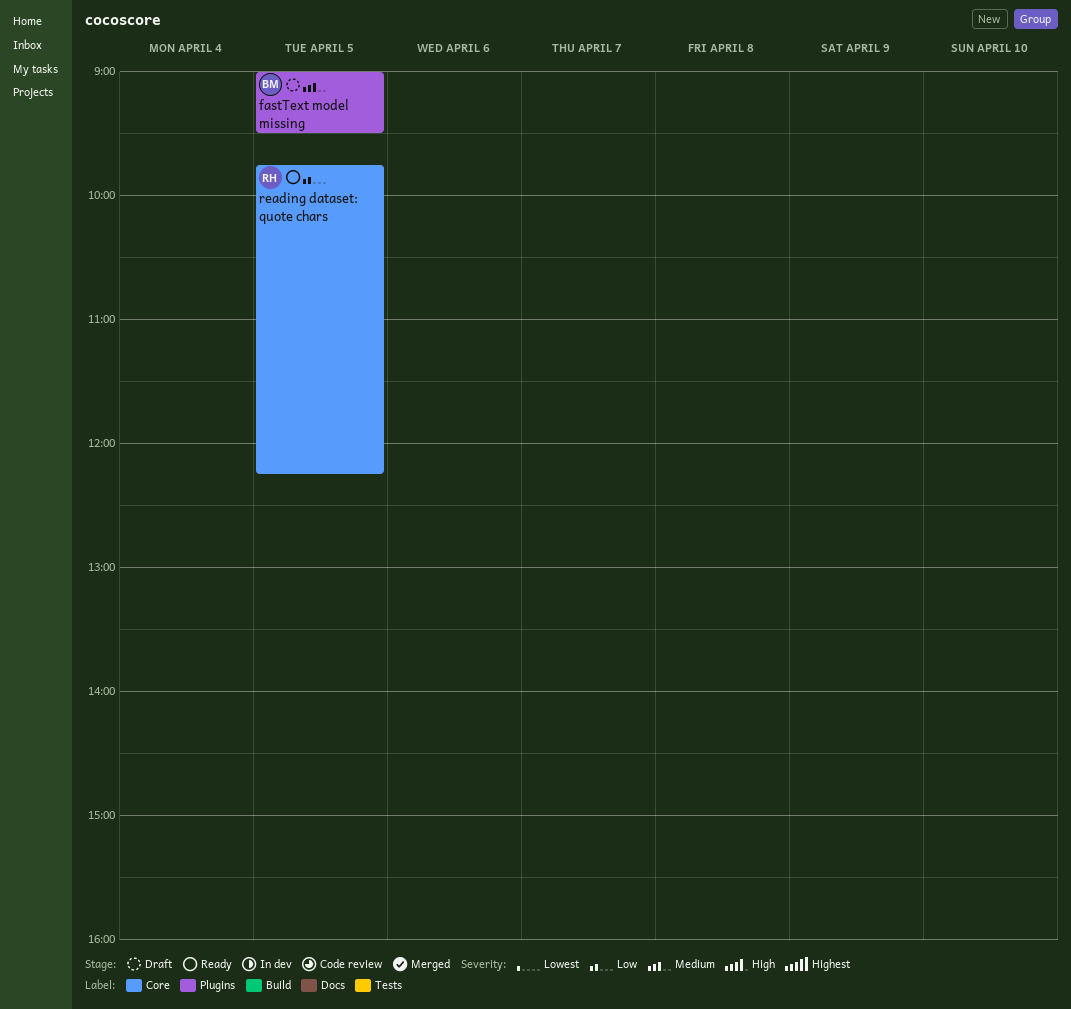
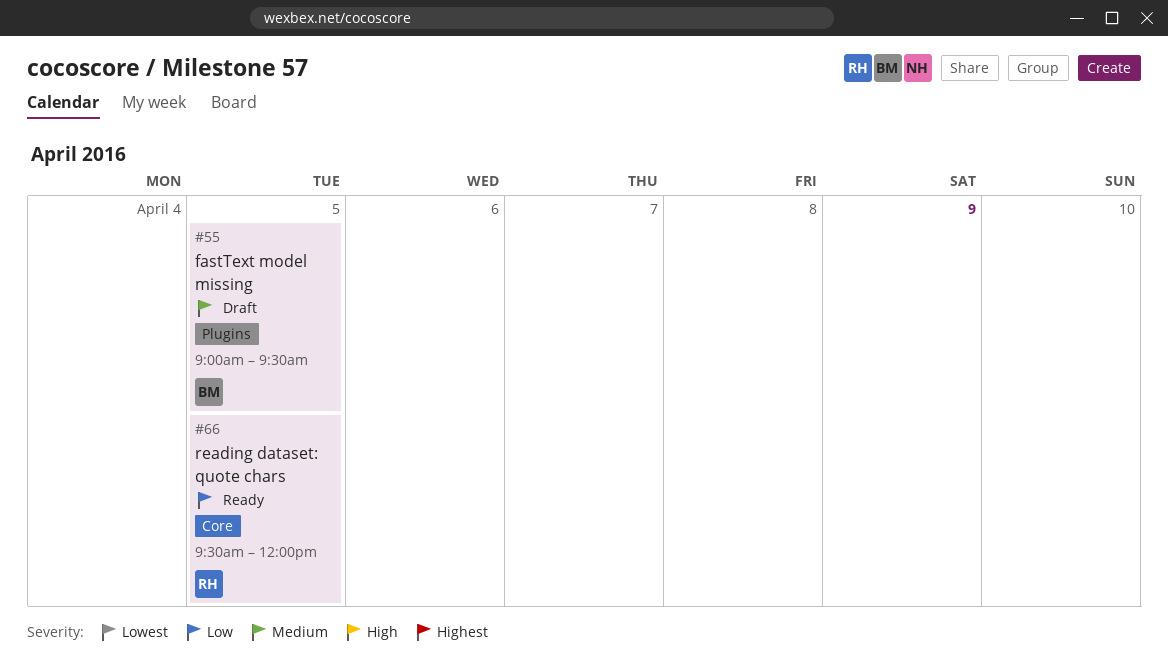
reading dataset: quote chars, begins: 09:45 -> 09:30
reading dataset: quote chars, ends: 12:15 -> 12:00

